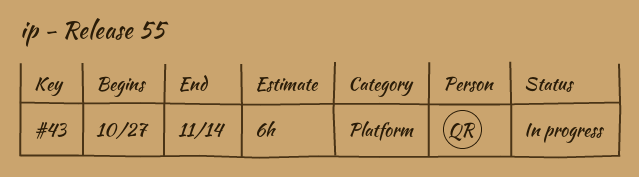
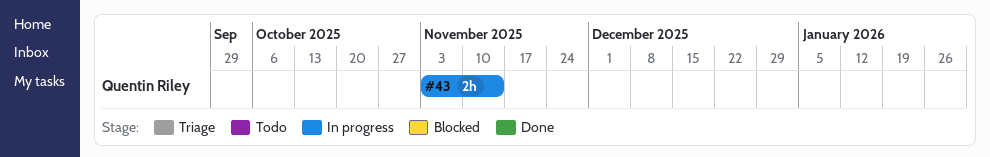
#43, estimate: 6h -> 2h
#43, start: Oct 27 -> Nov 3

